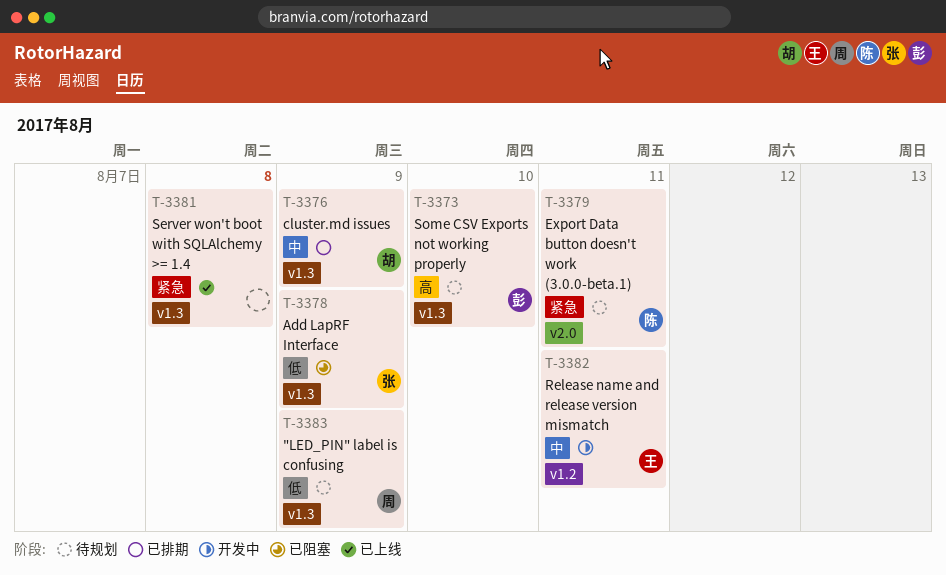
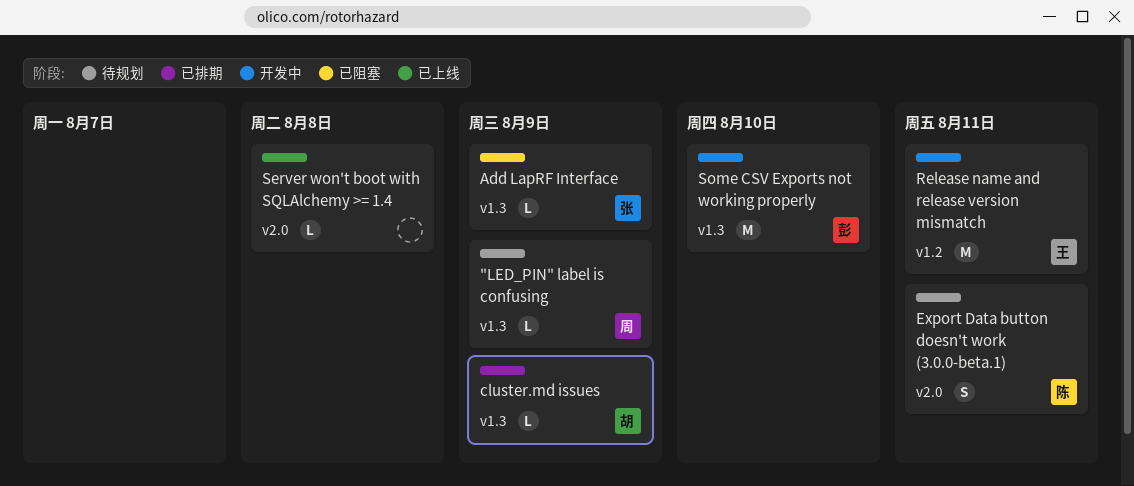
Server won't boot with SQLAlchemy >= 1.4, label: v1.3 -> v2.0
Some CSV Exports not working properly, status: 待规划 -> 开发中

